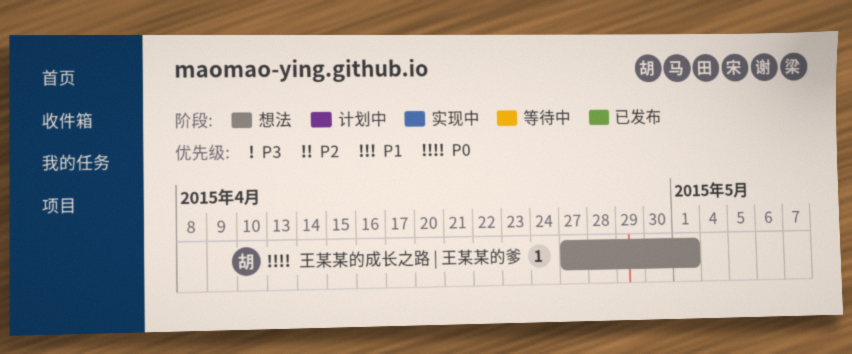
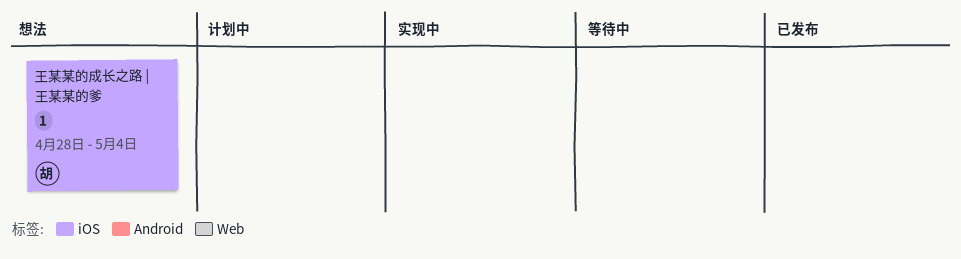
王某某的成长之路 | 王某某的爹, start: Apr 27 -> Apr 28
王某某的成长之路 | 王某某的爹, due: May 1 -> May 4

